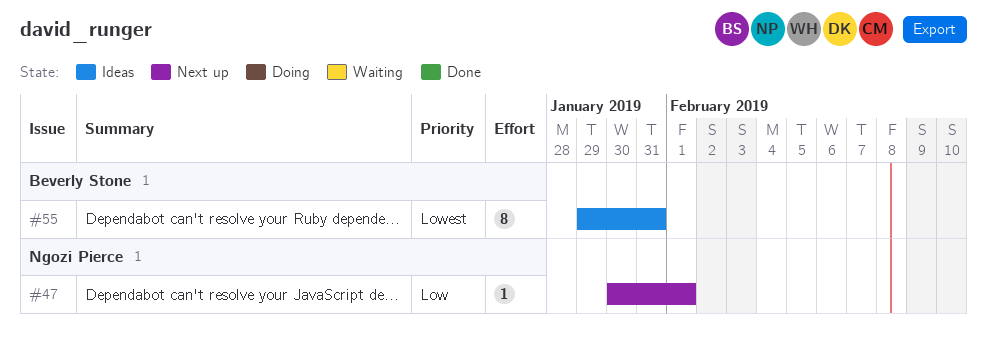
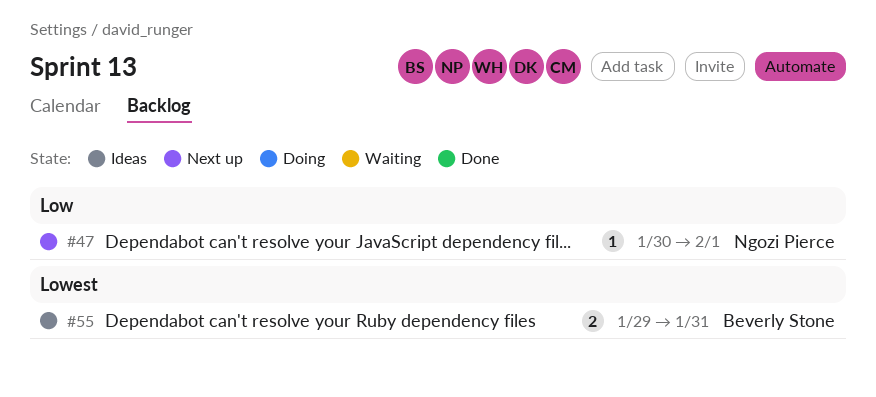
#55, estimate: 8 -> 2

